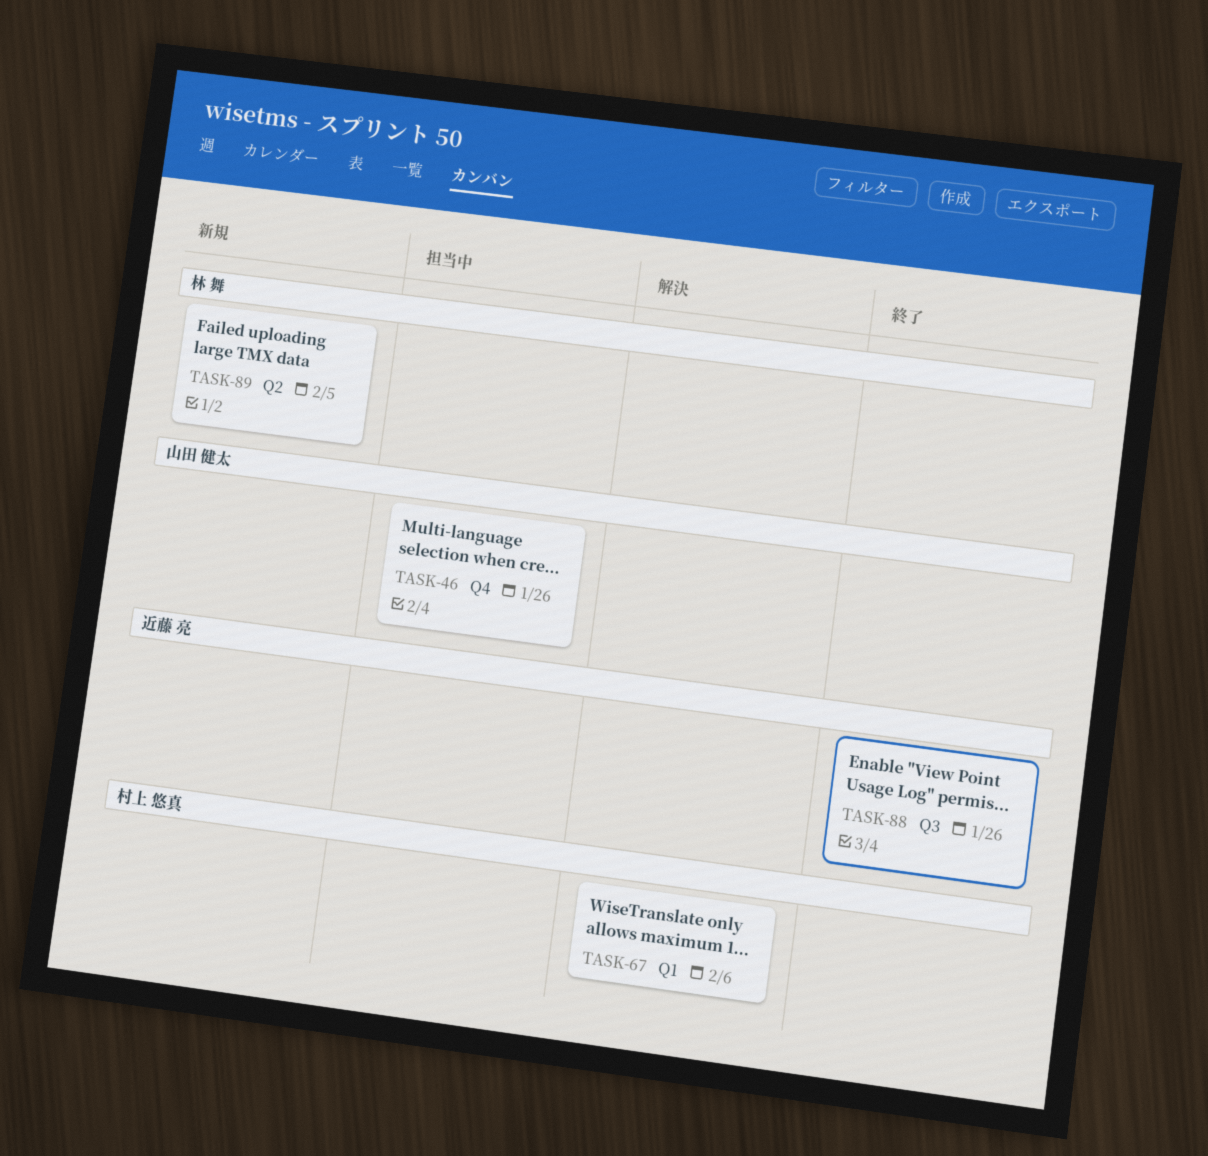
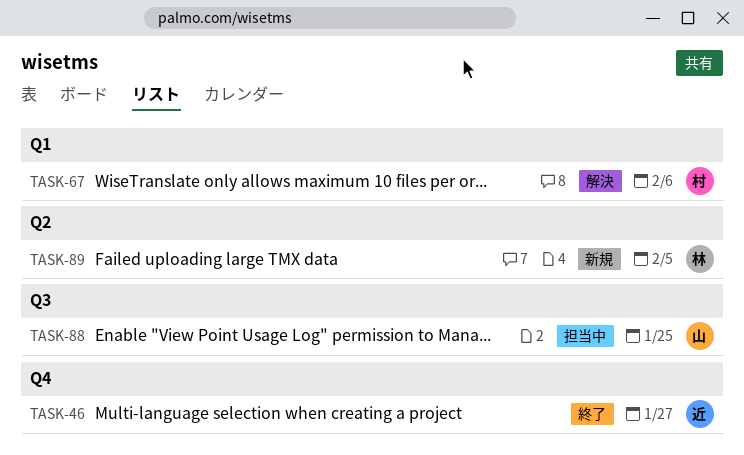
TASK-46, status: 担当中 -> 終了
TASK-46, owner: 山田 健太 -> 近藤 亮
TASK-46, due: Jan 26 -> Jan 27
TASK-88, status: 終了 -> 担当中
TASK-88, owner: 近藤 亮 -> 山田 健太
TASK-88, due: Jan 26 -> Jan 25

